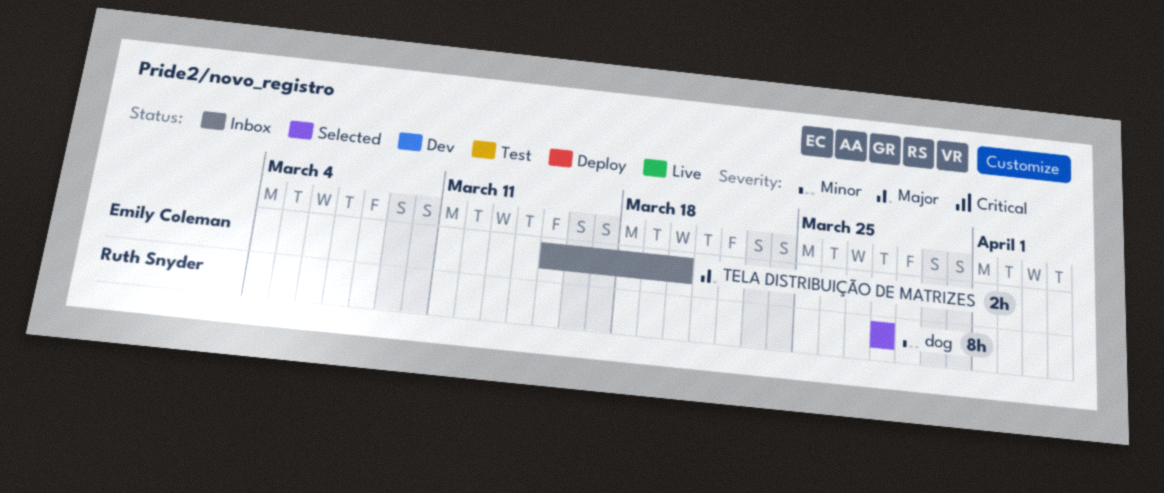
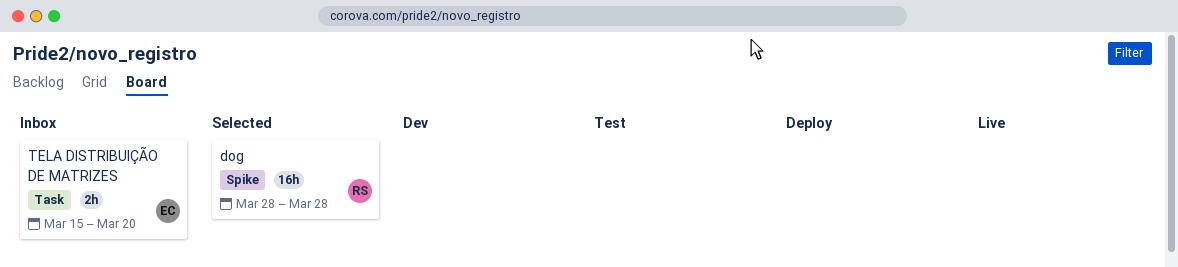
dog, estimate: 8h -> 16h

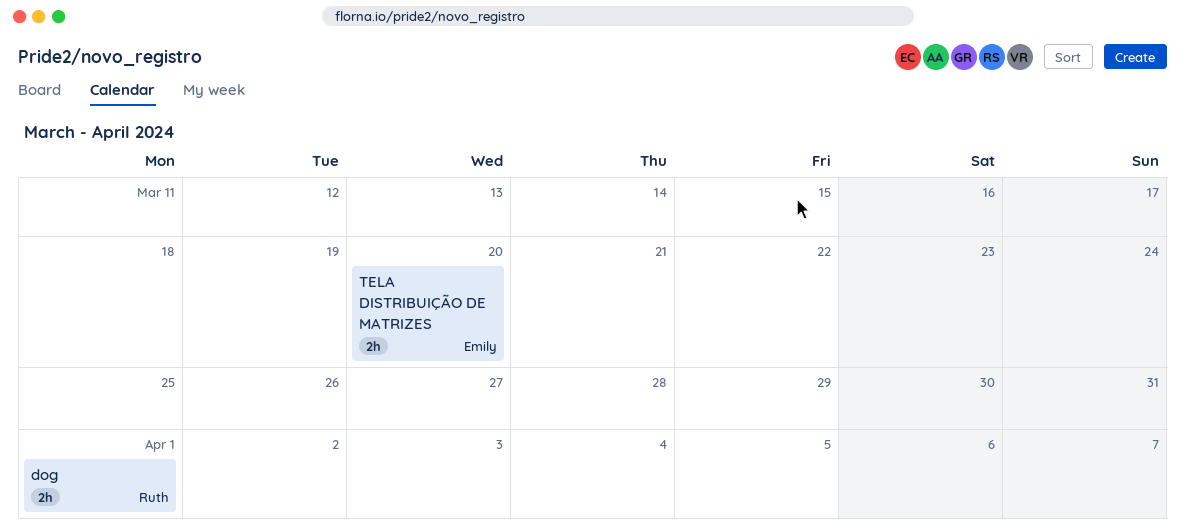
dog, estimate: 16h -> 2h
dog, due: Mar 28 -> Apr 1

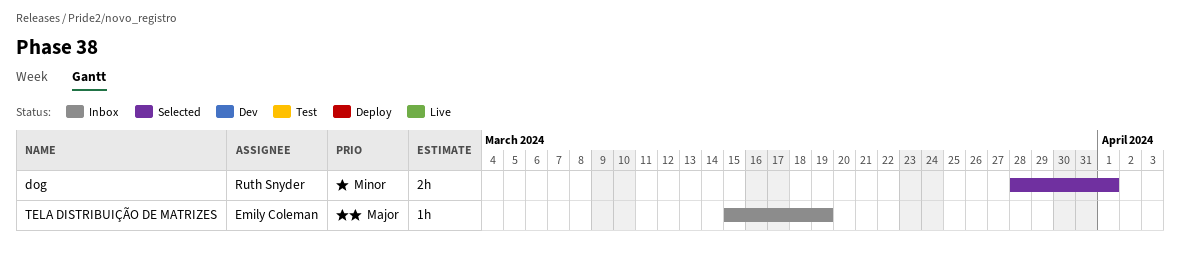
TELA DISTRIBUIÇÃO DE MATRIZES, estimate: 2h -> 1h
TELA DISTRIBUIÇÃO DE MATRIZES, due: Mar 20 -> Mar 19

